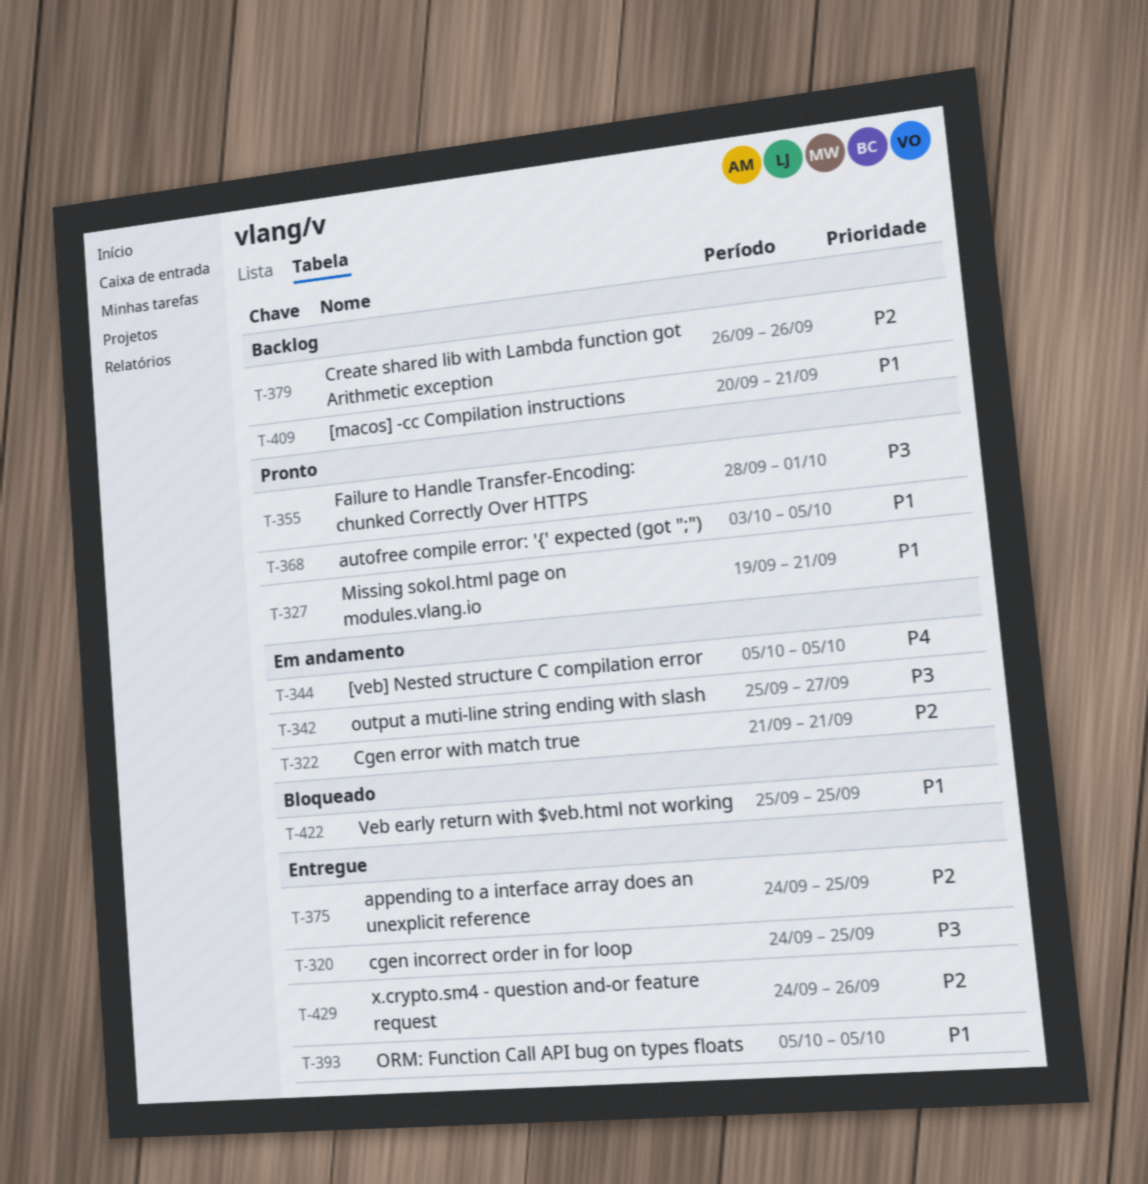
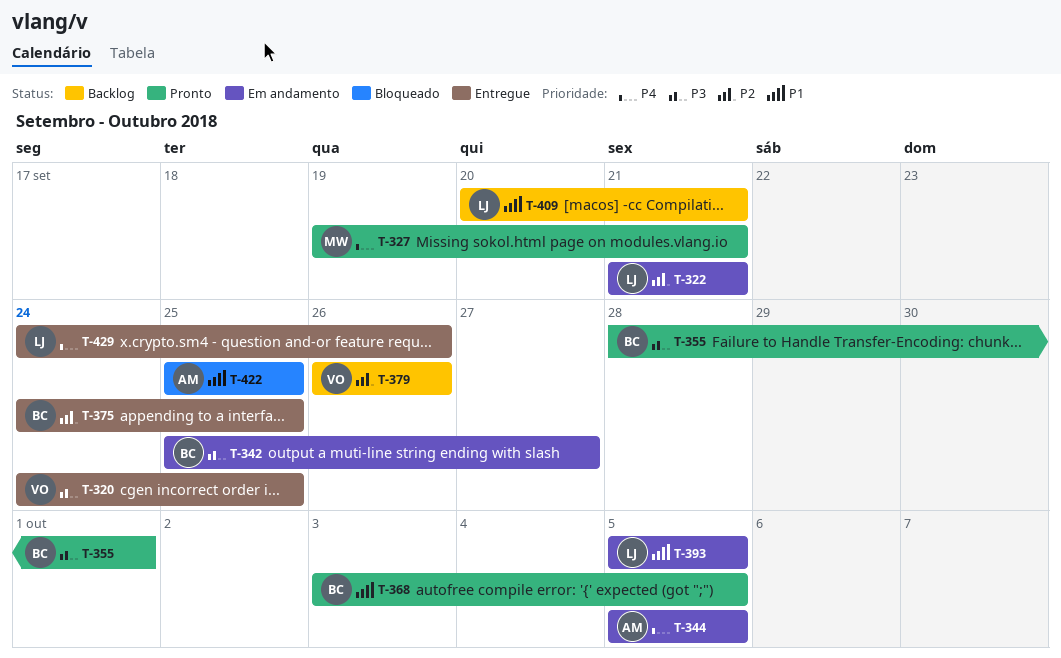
T-327, priority: P1 -> P4
T-393, status: Entregue -> Em andamento
T-429, priority: P2 -> P4

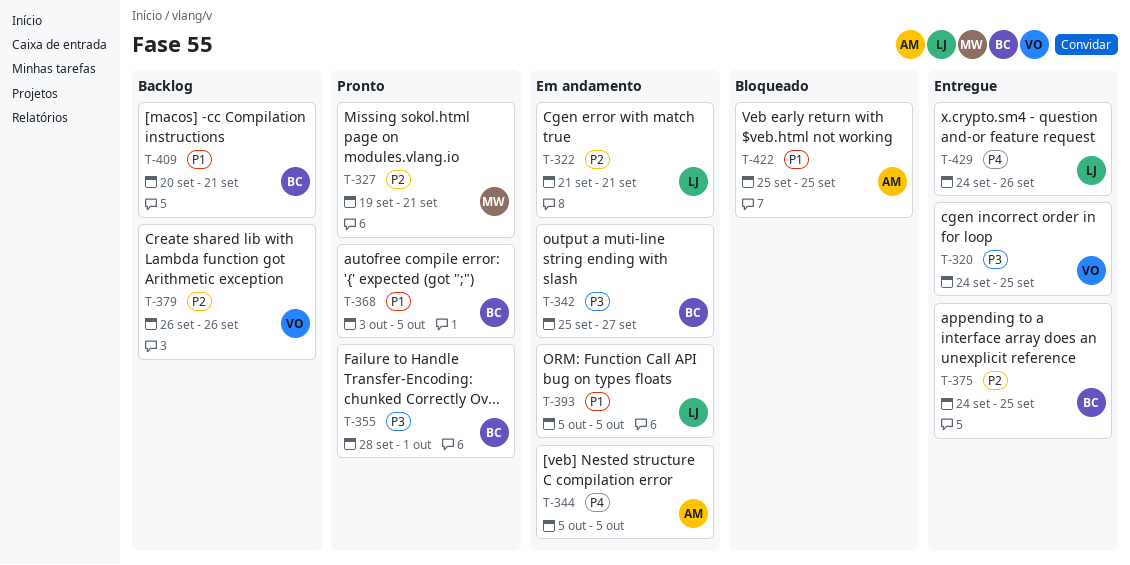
T-327, priority: P4 -> P2
T-409, owner: LJ -> BC

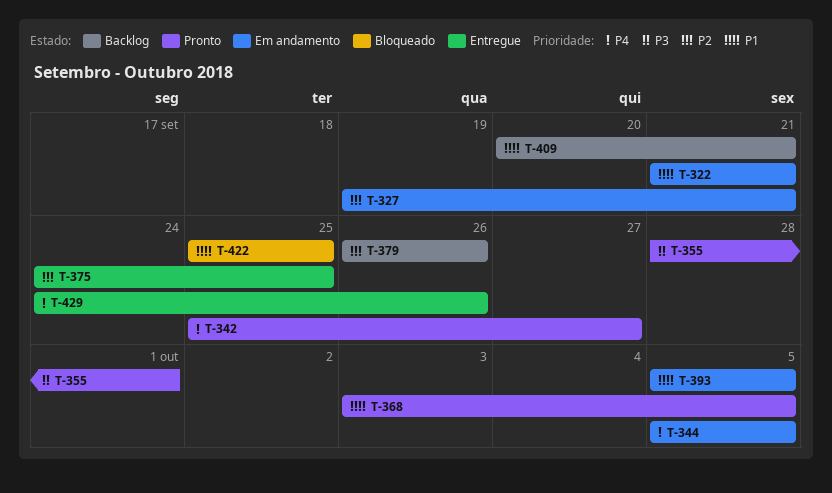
T-320: present -> none
T-322, priority: P2 -> P1
T-327, status: Pronto -> Em andamento
T-342, status: Em andamento -> Pronto
T-342, priority: P3 -> P4

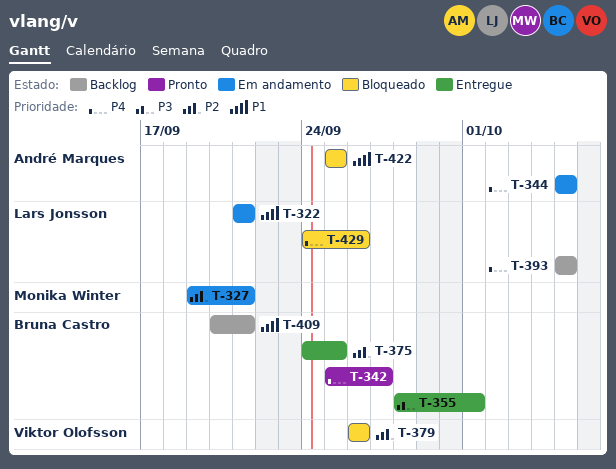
T-355, status: Pronto -> Entregue
T-368: present -> none
T-379, status: Backlog -> Bloqueado
T-393, status: Em andamento -> Backlog
T-393, priority: P1 -> P4
T-429, status: Entregue -> Bloqueado

